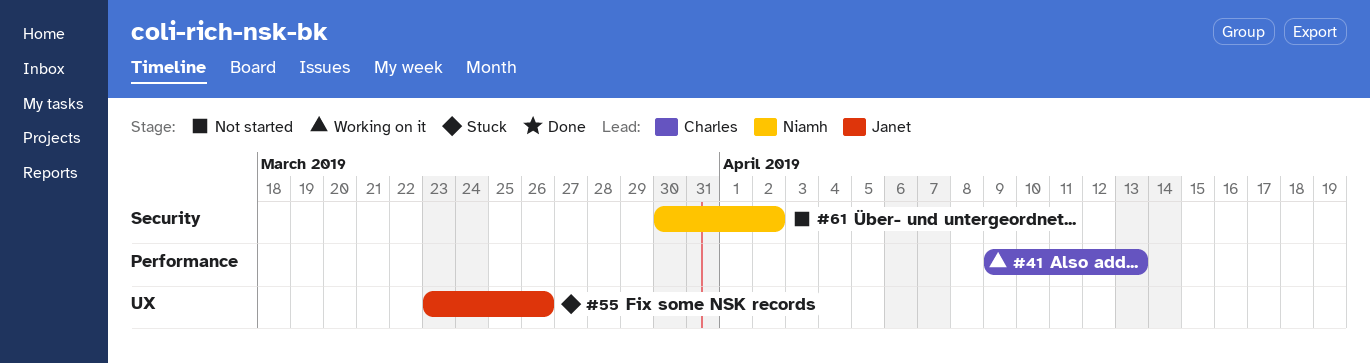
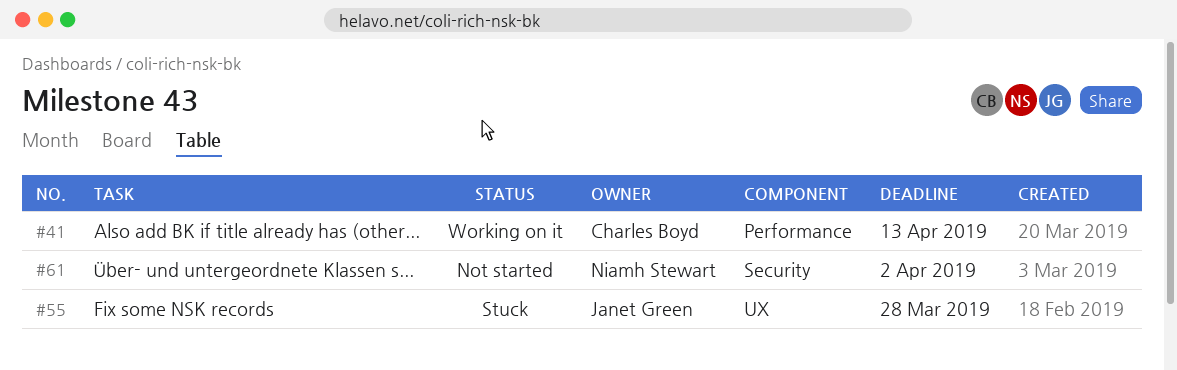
#55, due: Mar 26 -> Mar 28

